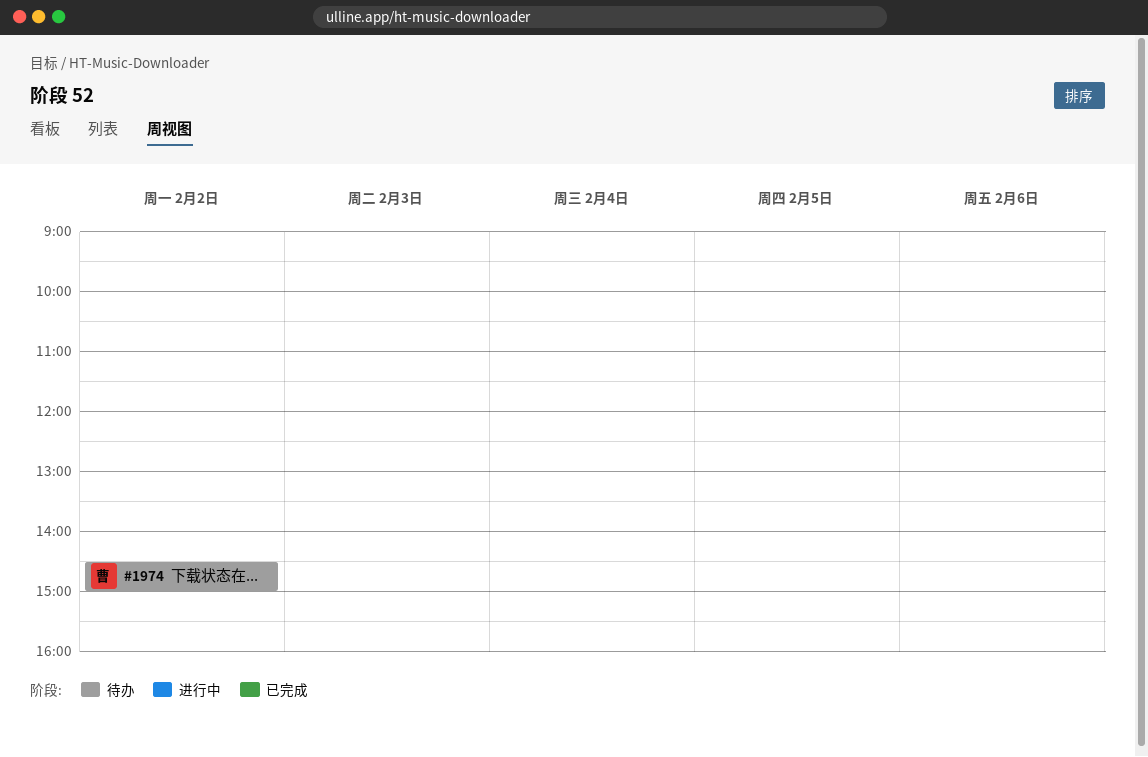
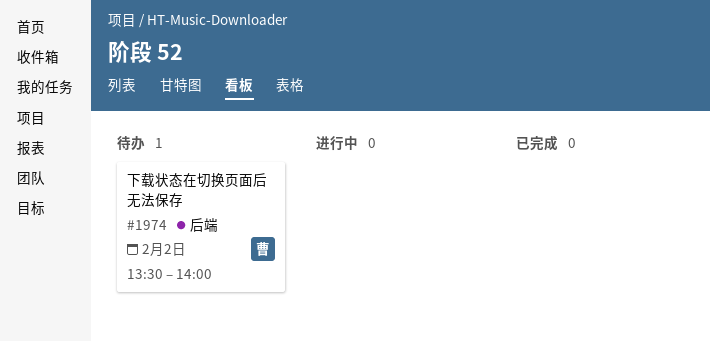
#1974, begins: 14:30 -> 13:30
#1974, ends: 15:00 -> 14:00

